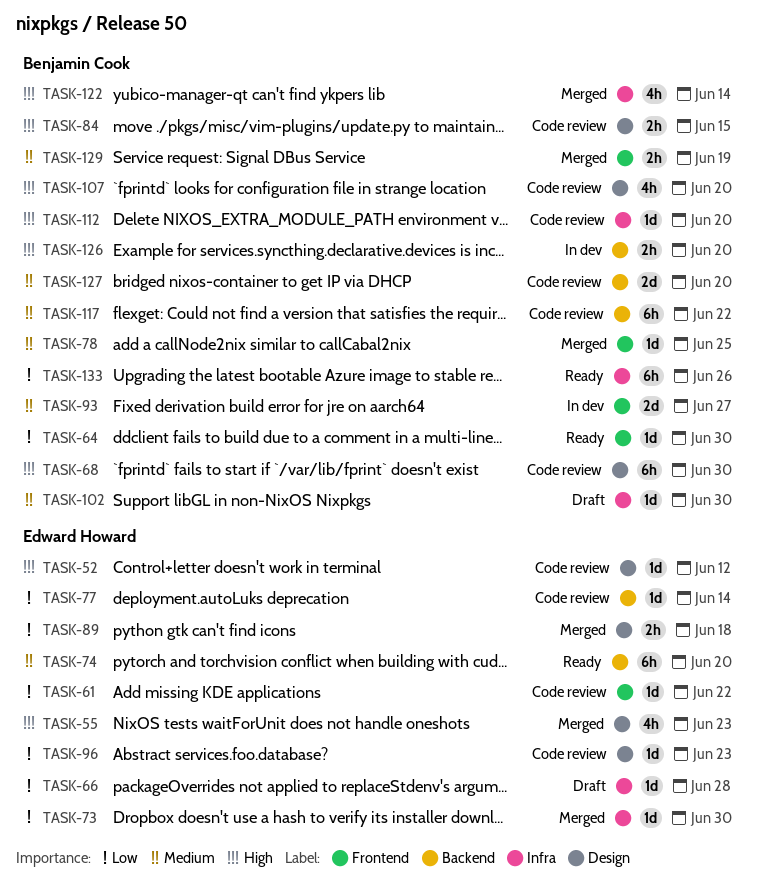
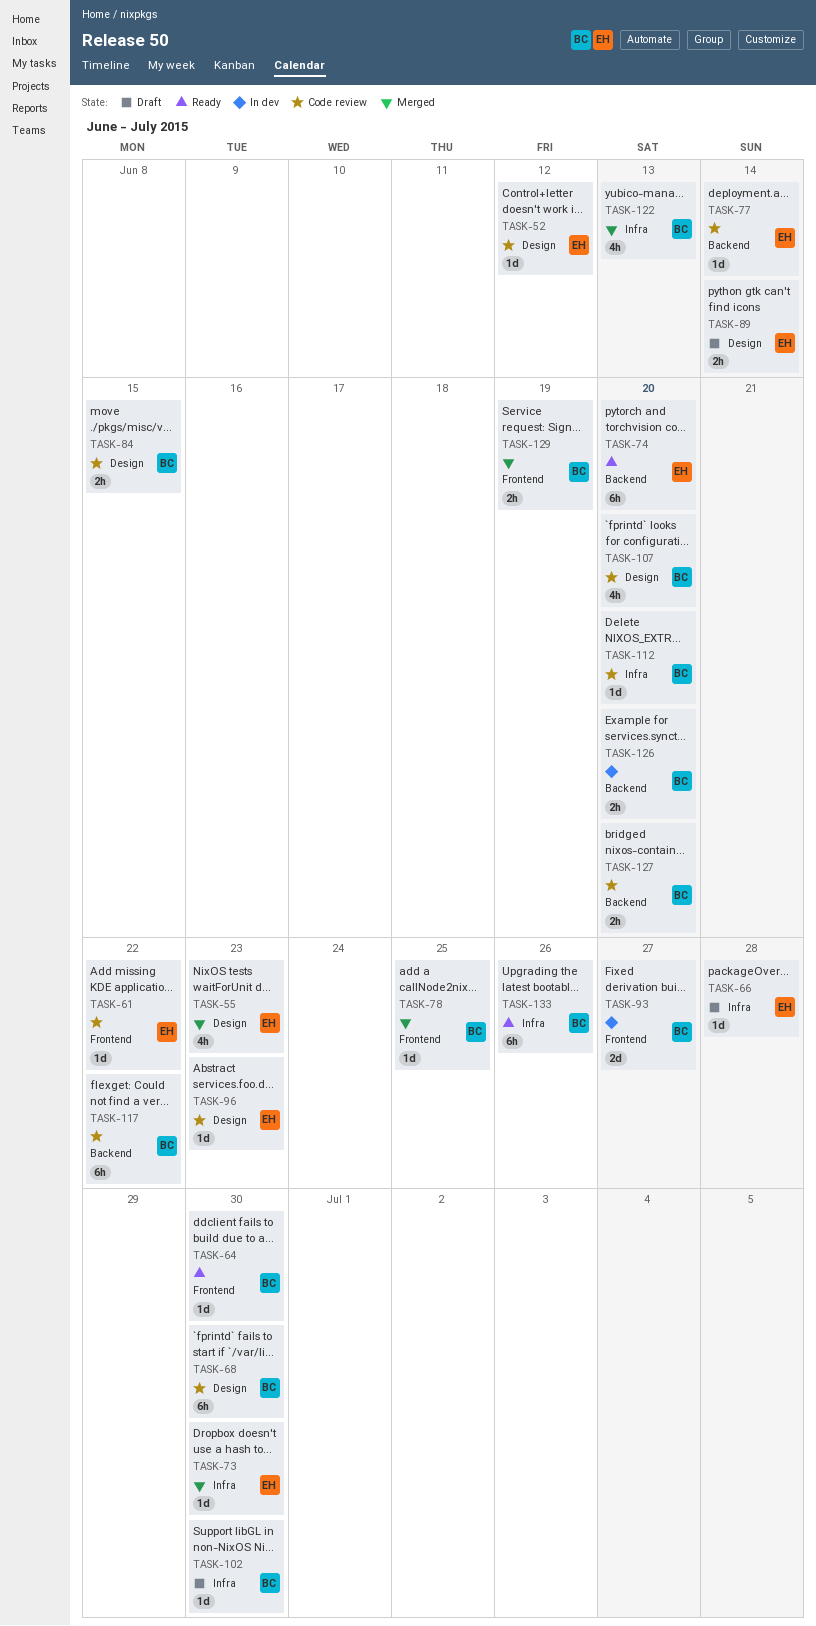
TASK-89, status: Merged -> Draft
TASK-89, due: Jun 18 -> Jun 14
TASK-122, due: Jun 14 -> Jun 13
TASK-127, estimate: 2d -> 2h

